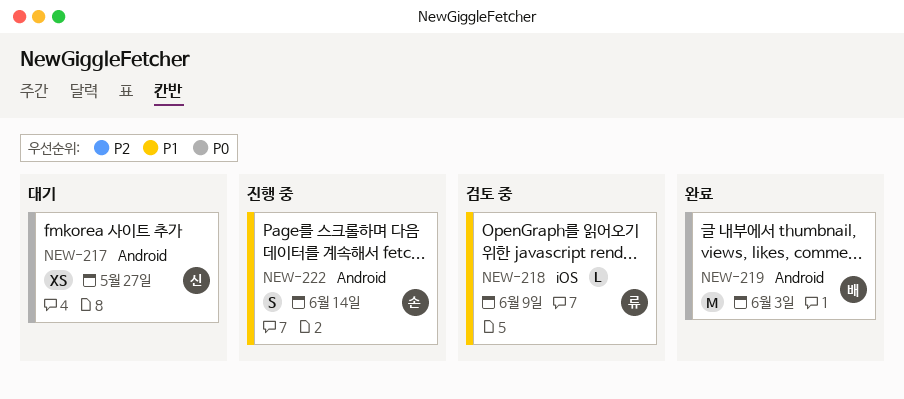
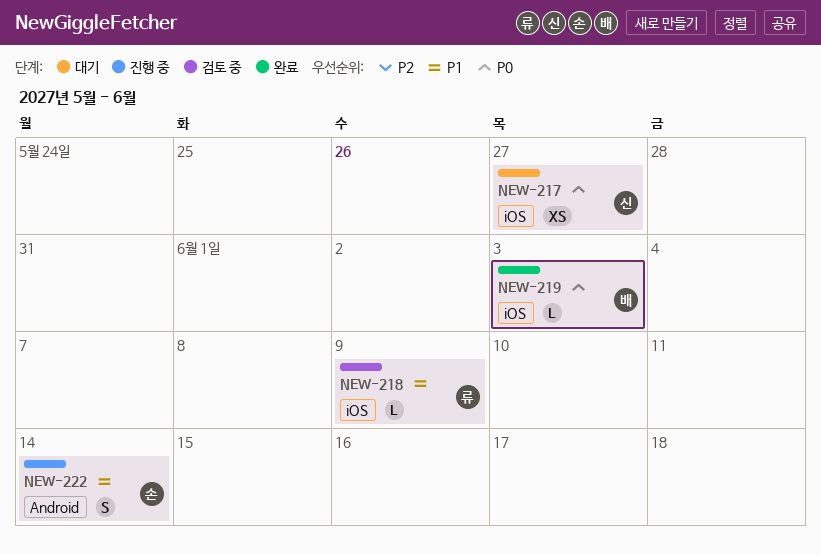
NEW-217, label: Android -> iOS
NEW-219, label: Android -> iOS
NEW-219, estimate: M -> L

